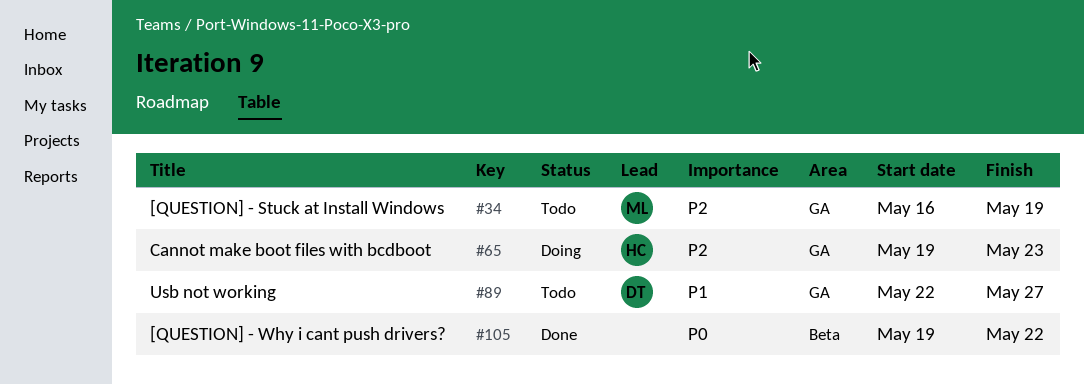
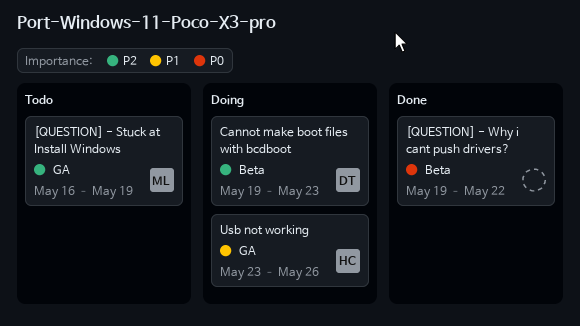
Cannot make boot files with bcdboot, owner: HC -> DT
Cannot make boot files with bcdboot, label: GA -> Beta
Usb not working, status: Todo -> Doing
Usb not working, owner: DT -> HC
Usb not working, start: May 22 -> May 23
Usb not working, due: May 27 -> May 26

